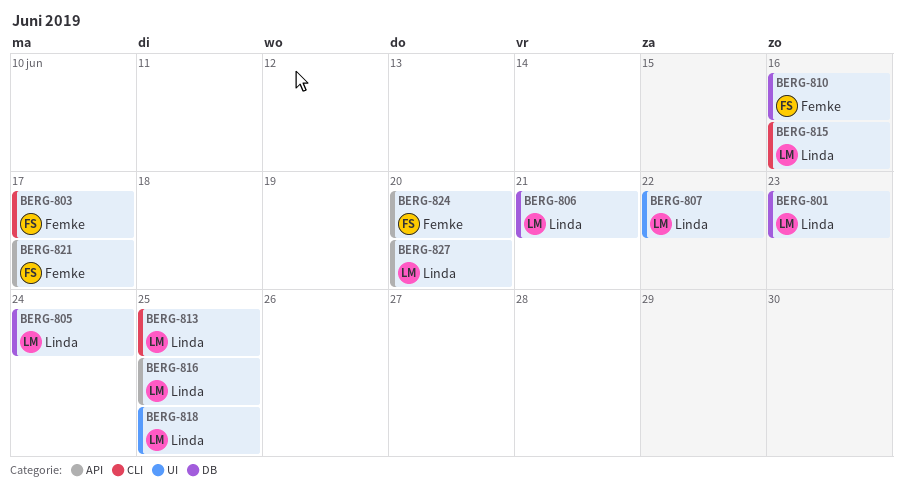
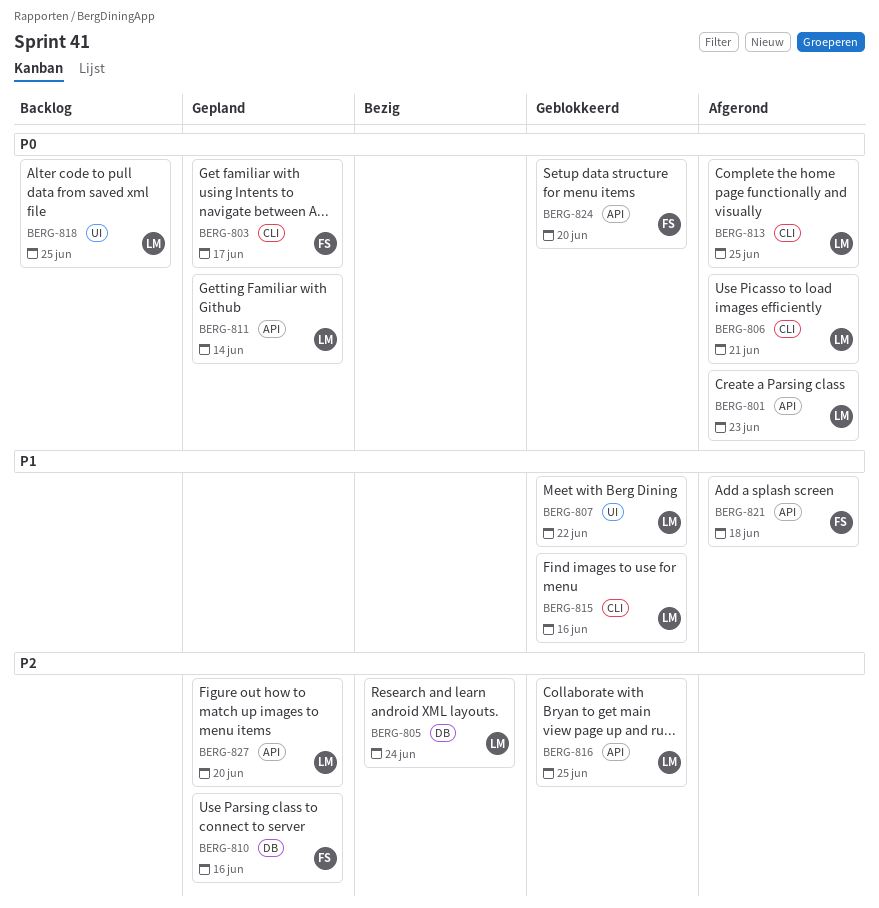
BERG-801, label: DB -> API
BERG-806, label: DB -> CLI
BERG-811: none -> present
BERG-821, due: Jun 17 -> Jun 18

